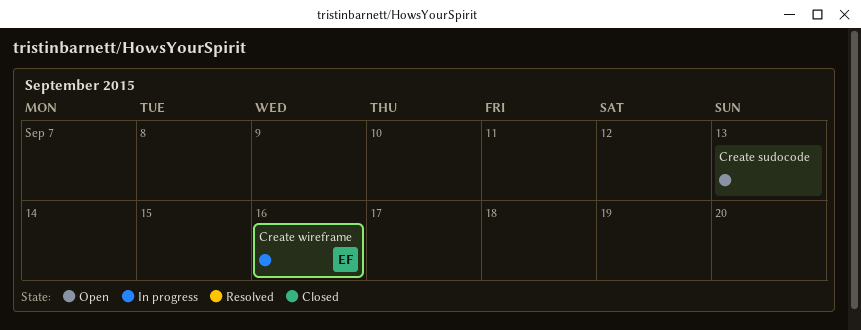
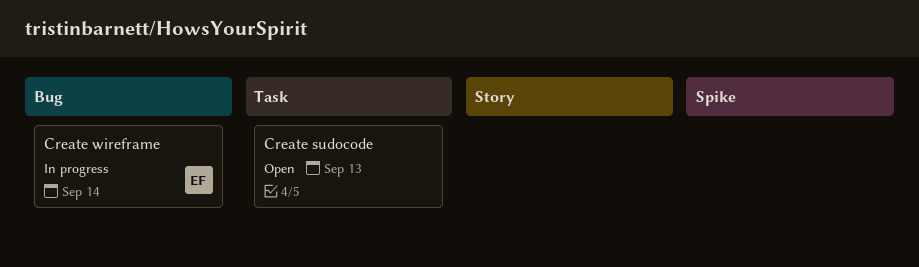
Create wireframe, due: Sep 16 -> Sep 14

